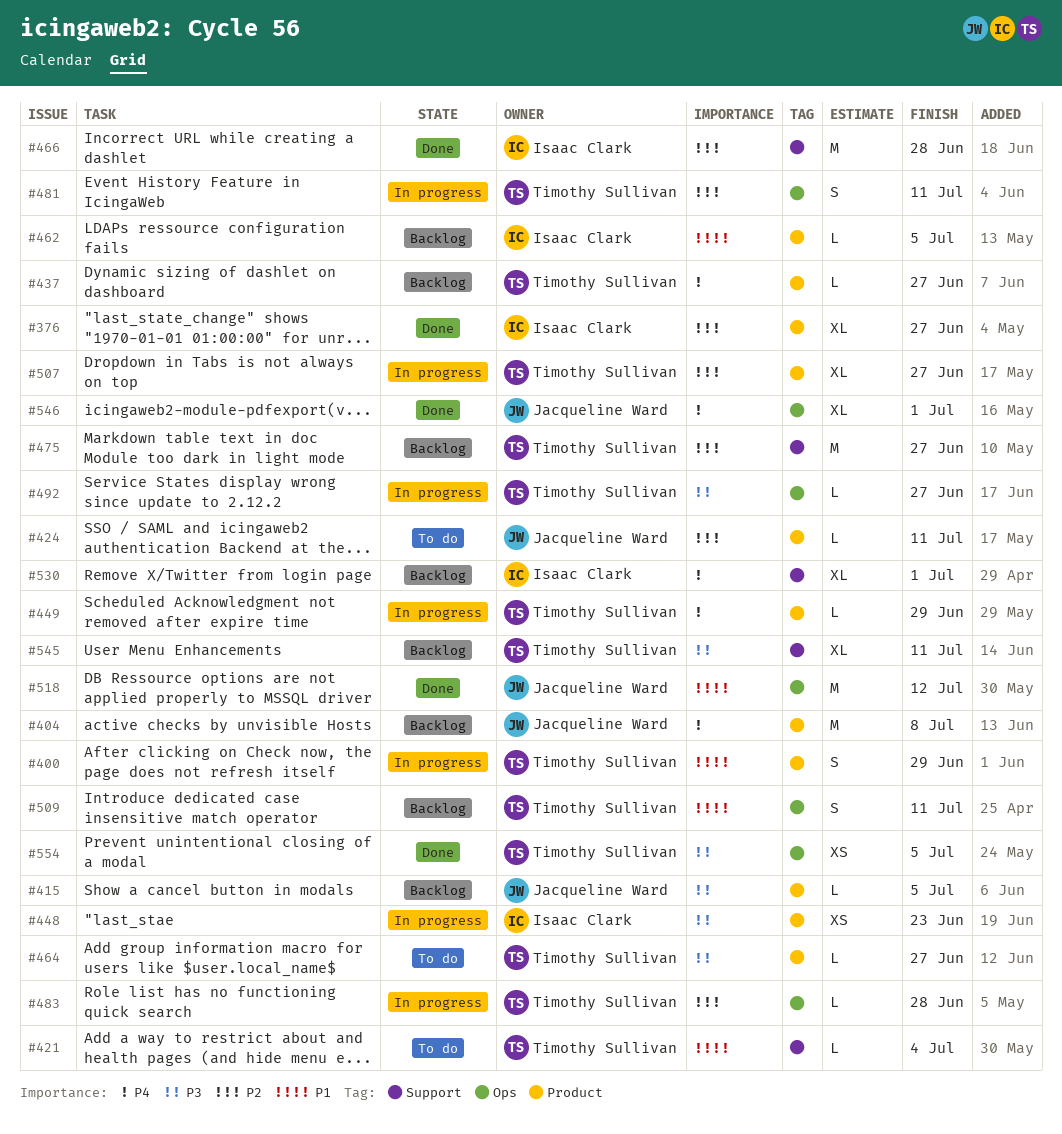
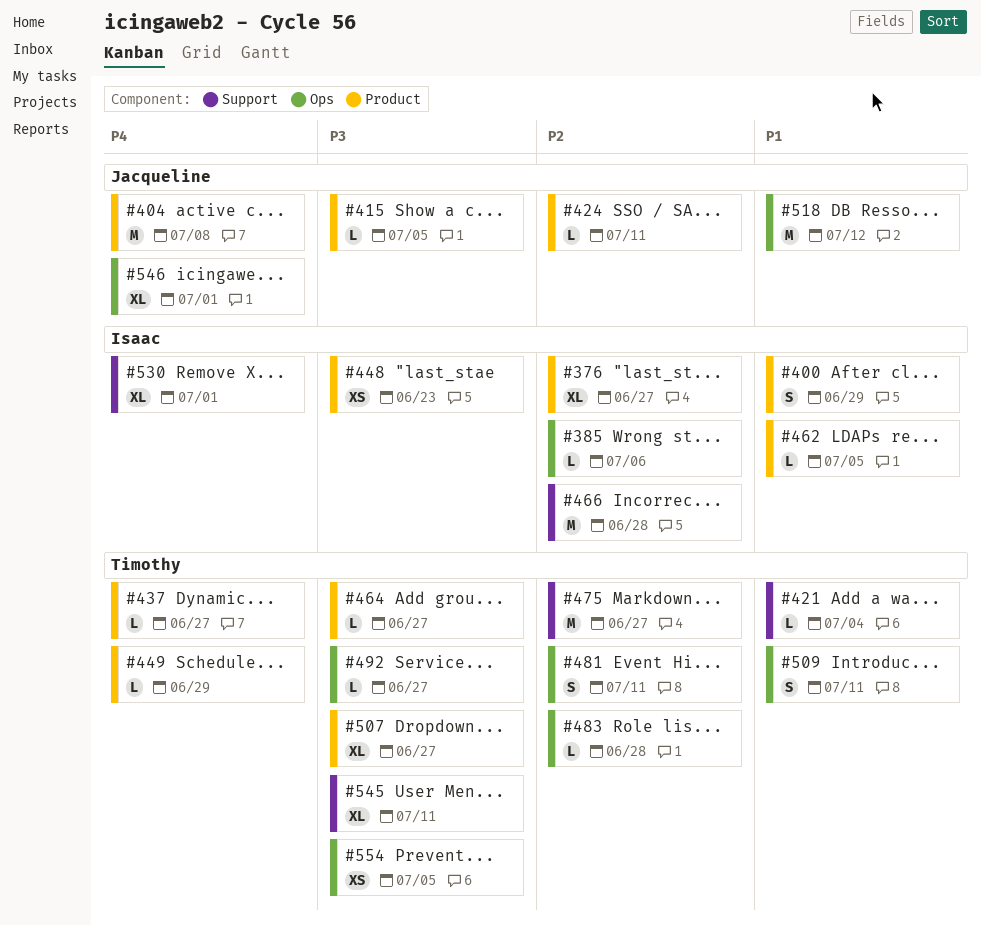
#385: none -> present
#400, owner: Timothy Sullivan -> Isaac Clark
#507, priority: P2 -> P3

